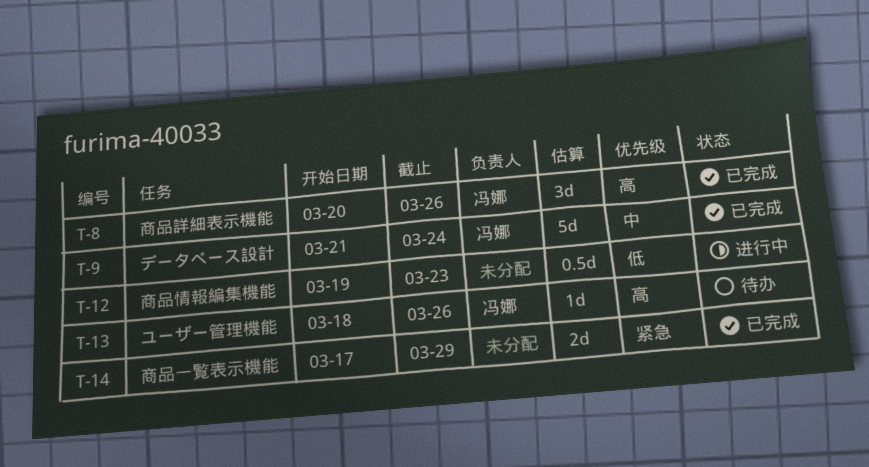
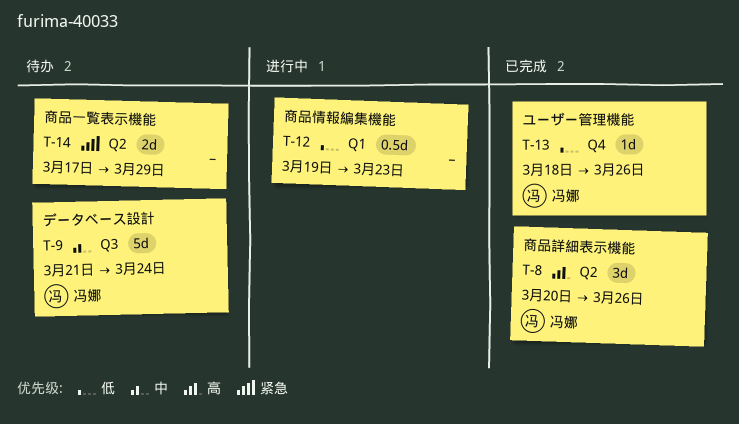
T-9, status: 已完成 -> 待办
T-13, status: 待办 -> 已完成
T-13, priority: 高 -> 低
T-14, status: 已完成 -> 待办

